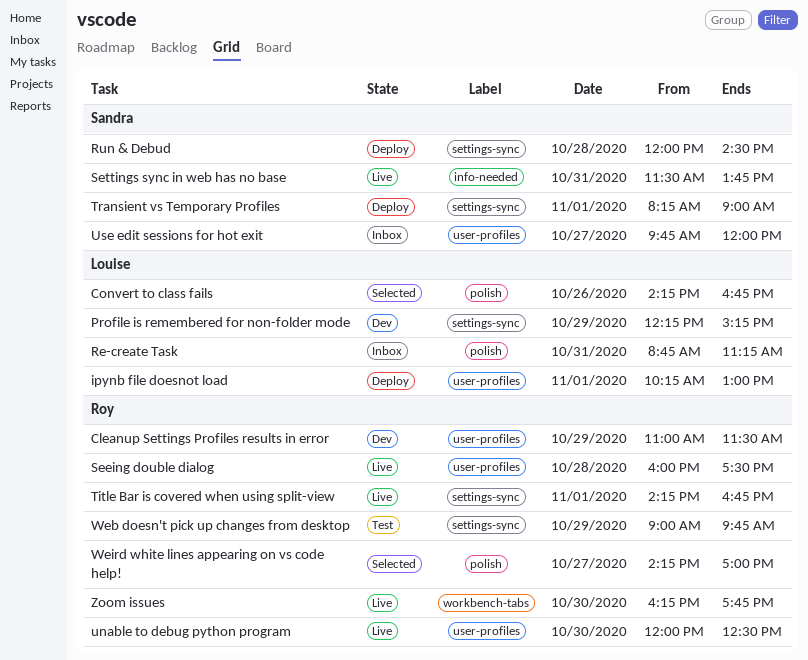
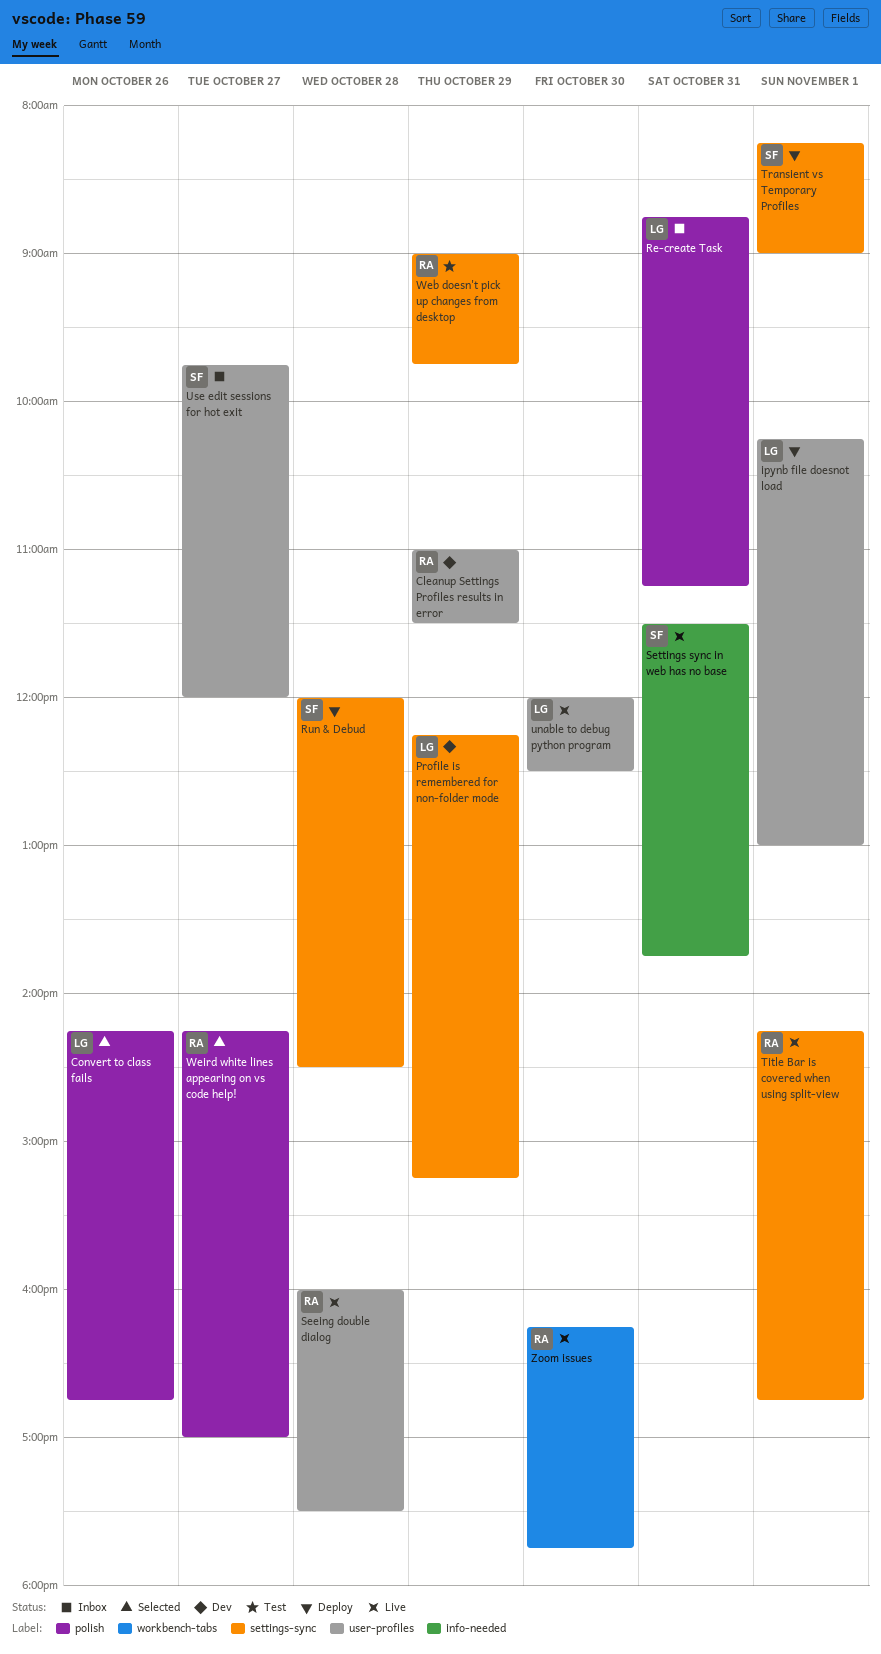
unable to debug python program, owner: Roy -> Louise

